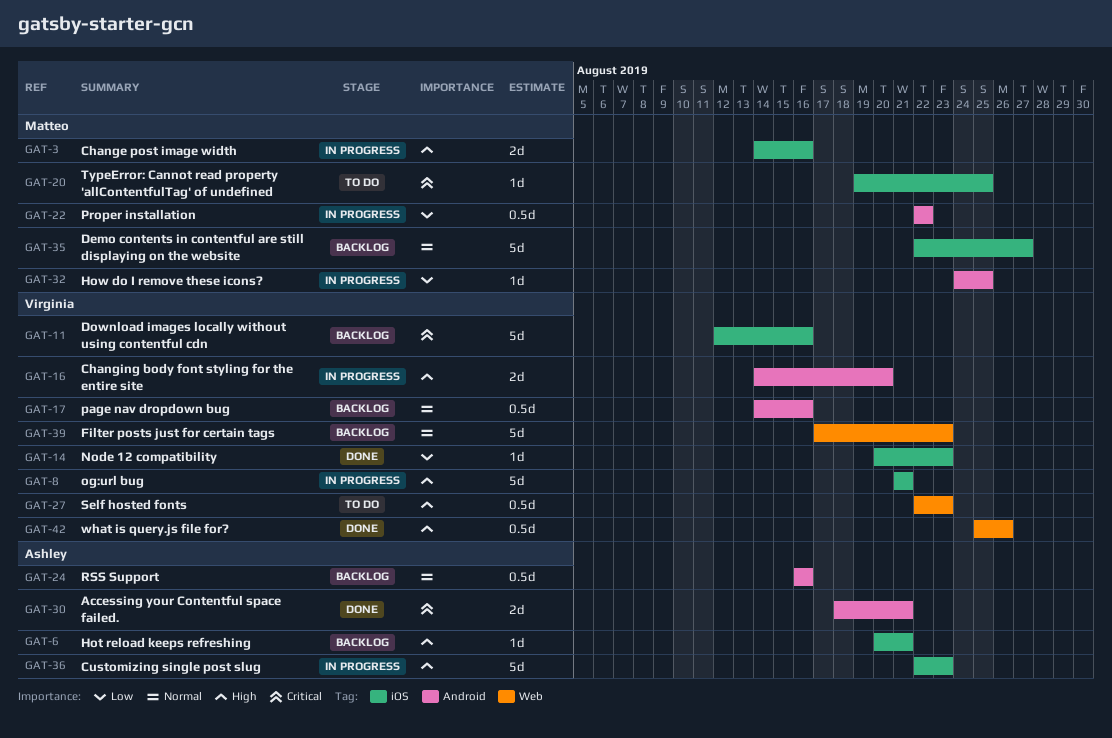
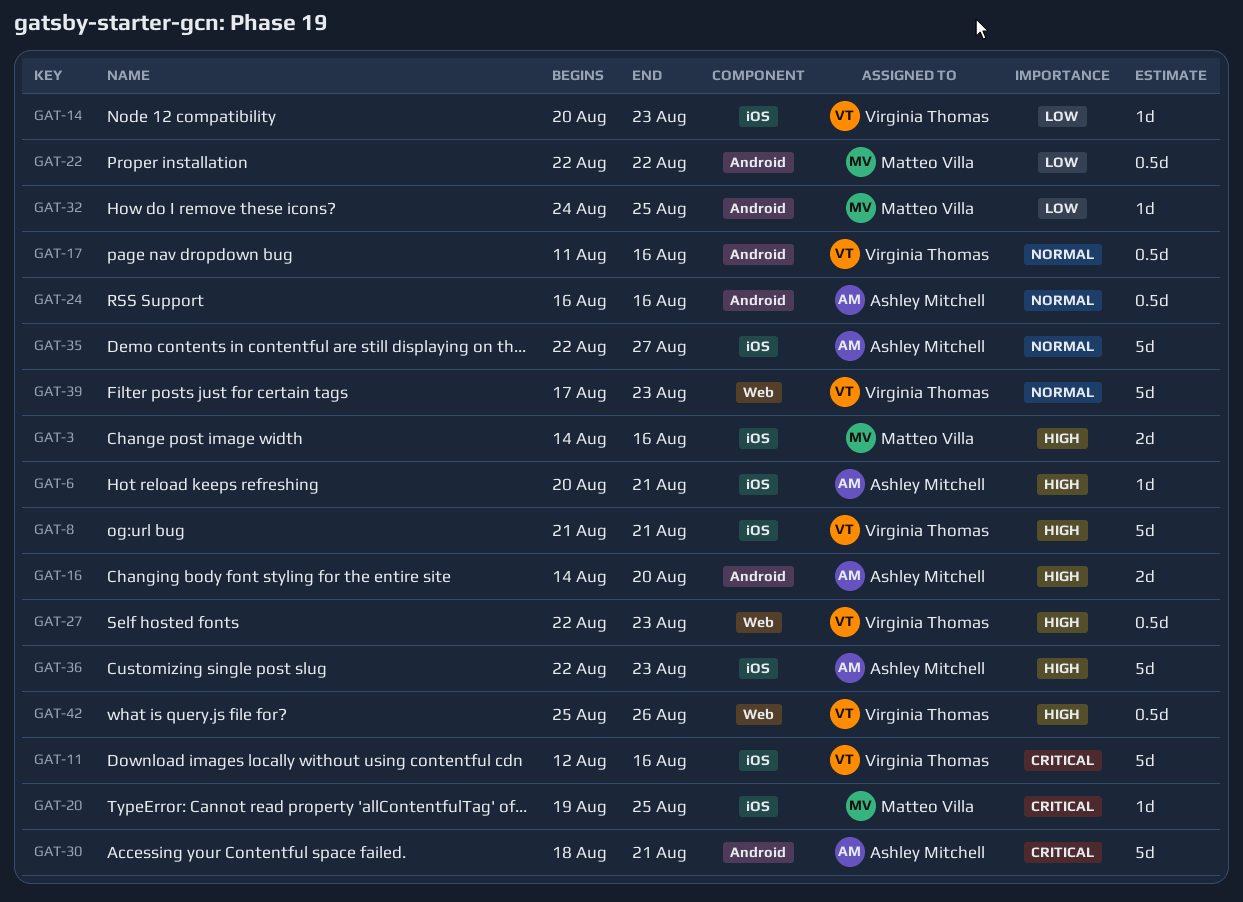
GAT-16, owner: Virginia Thomas -> Ashley Mitchell
GAT-17, start: Aug 14 -> Aug 11
GAT-30, estimate: 2d -> 5d
GAT-35, owner: Matteo Villa -> Ashley Mitchell

